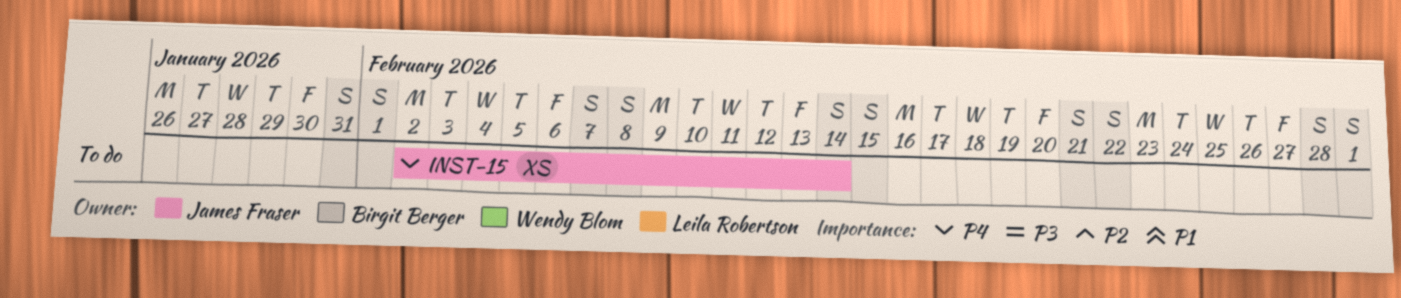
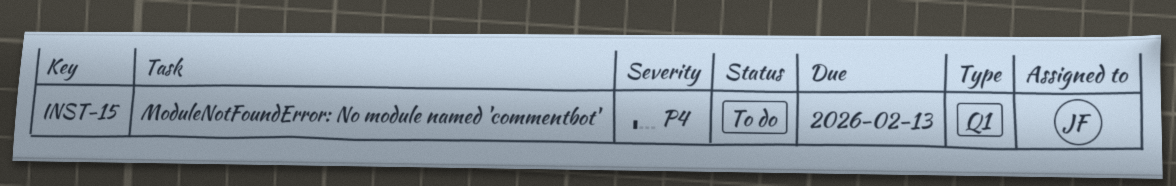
INST-15, due: Feb 14 -> Feb 13

